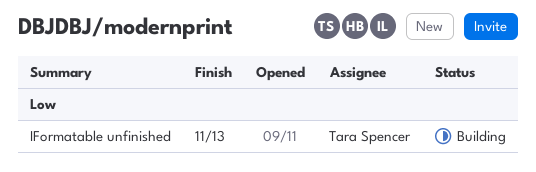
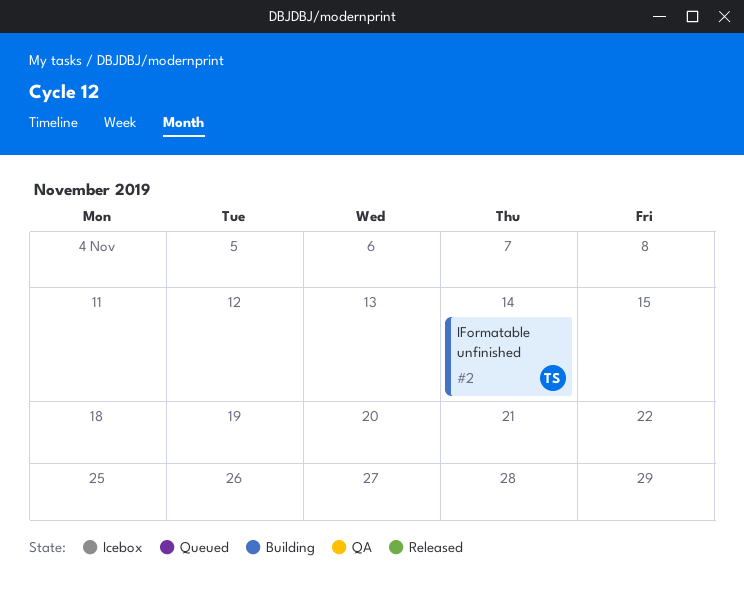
IFormatable unfinished, due: Nov 13 -> Nov 14

